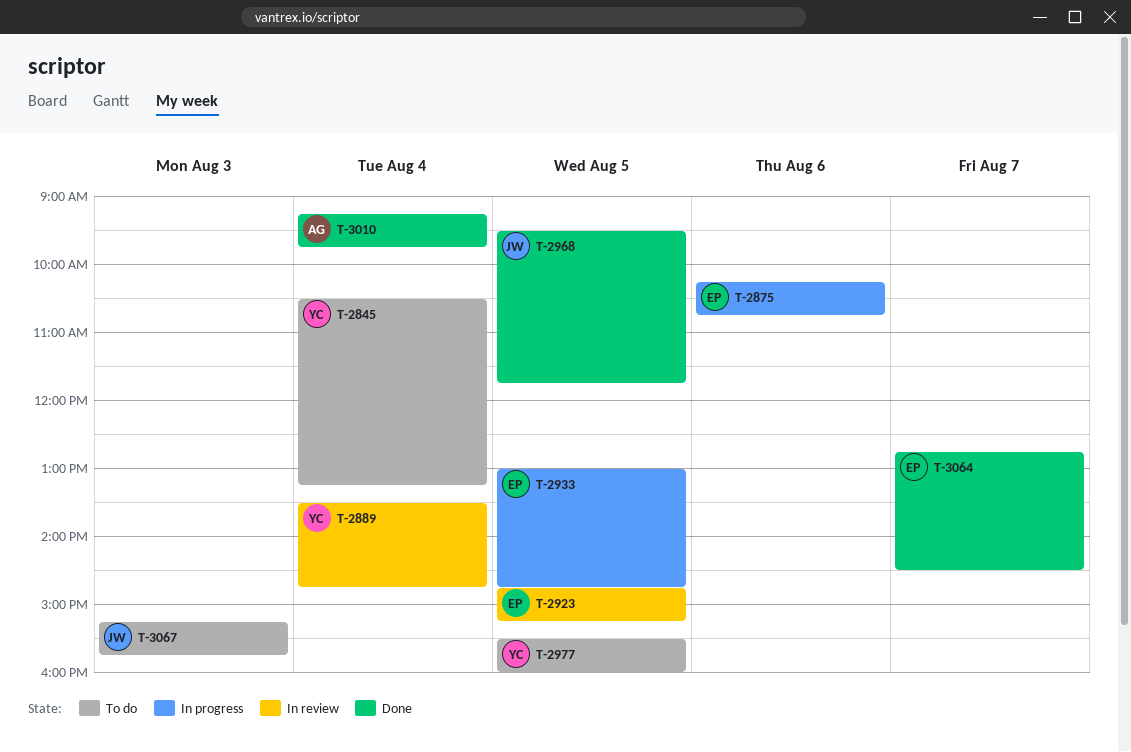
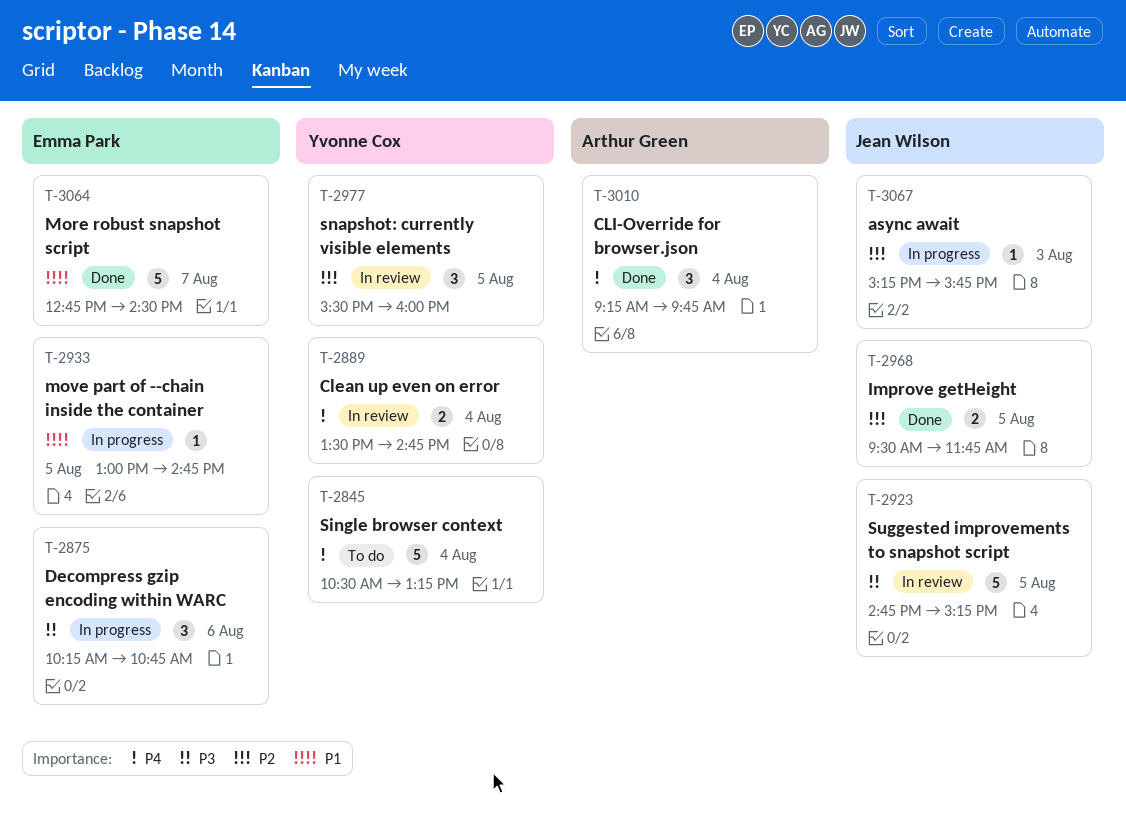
T-2923, owner: Emma Park -> Jean Wilson
T-2977, status: To do -> In review
T-3067, status: To do -> In progress

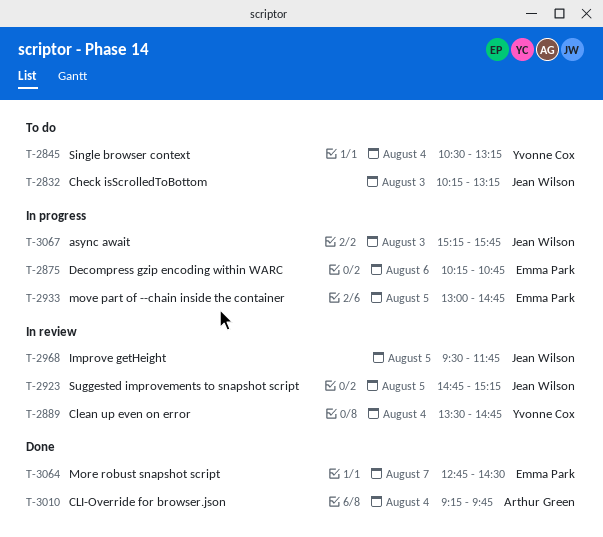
T-2832: none -> present
T-2968, status: Done -> In review
T-2977: present -> none

